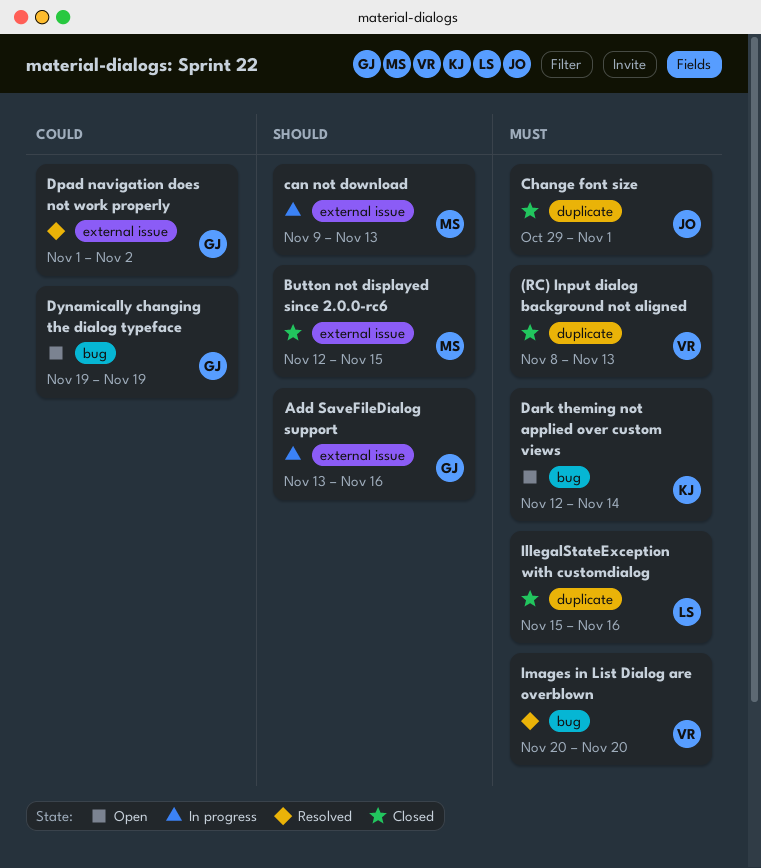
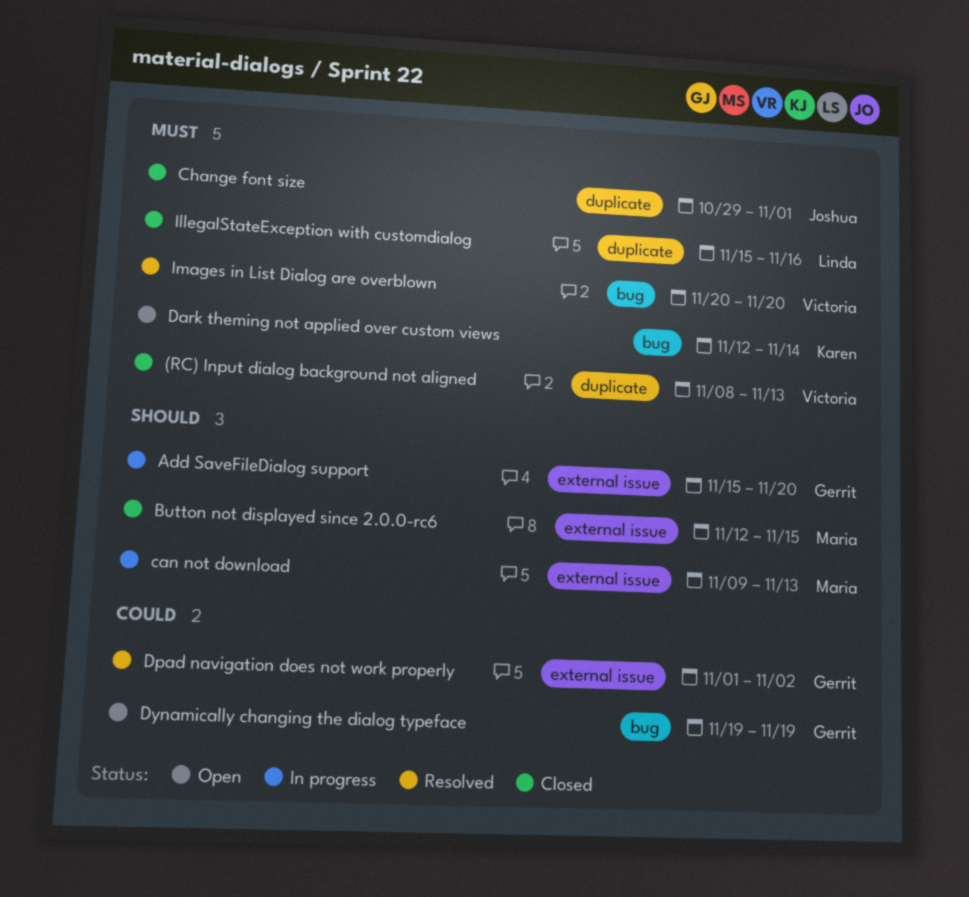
Add SaveFileDialog support, start: Nov 13 -> Nov 15
Add SaveFileDialog support, due: Nov 16 -> Nov 20

